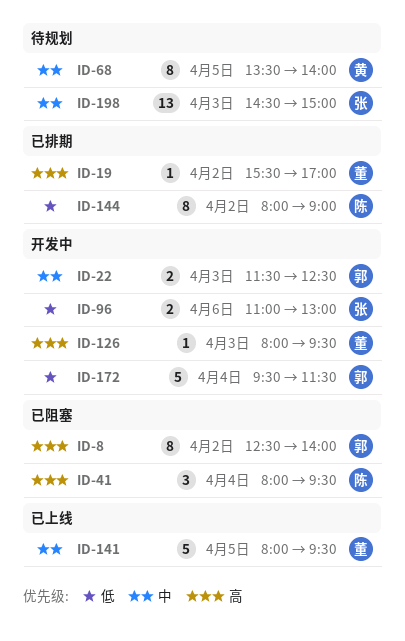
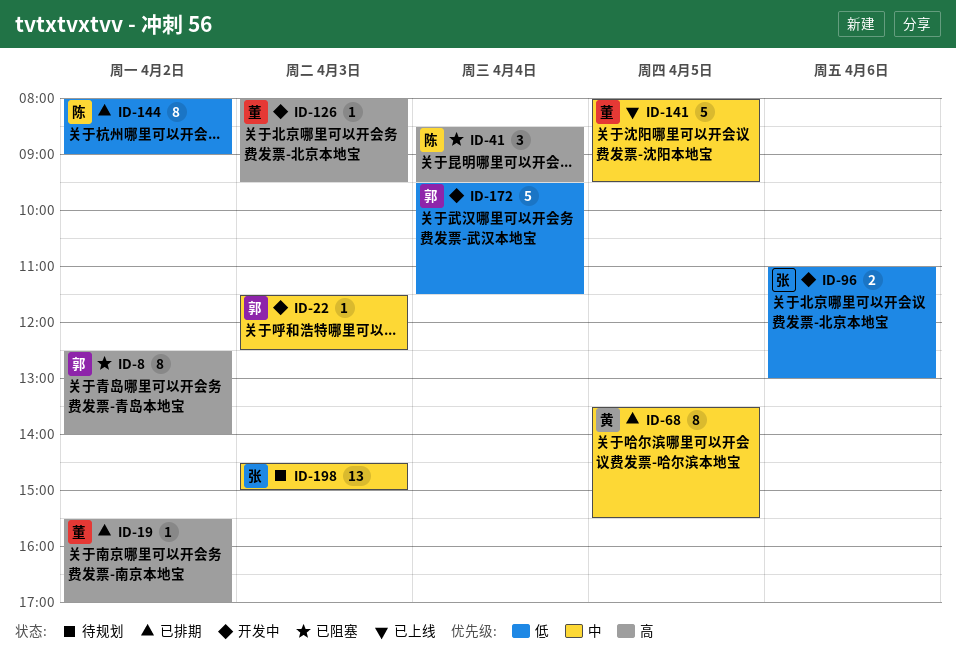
ID-22, estimate: 2 -> 1
ID-41, begins: 08:00 -> 08:30
ID-68, status: 待规划 -> 已排期
ID-68, ends: 14:00 -> 15:30

